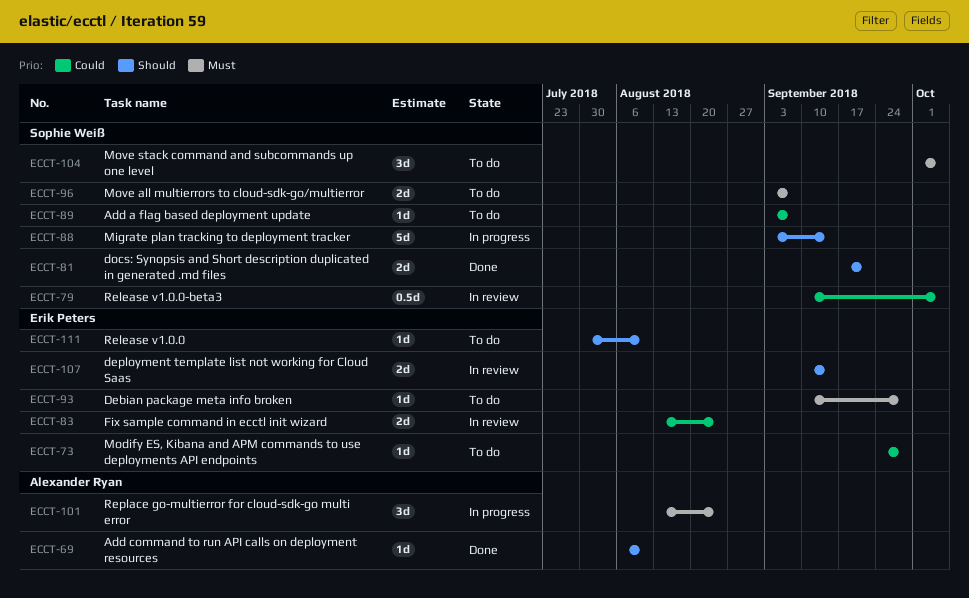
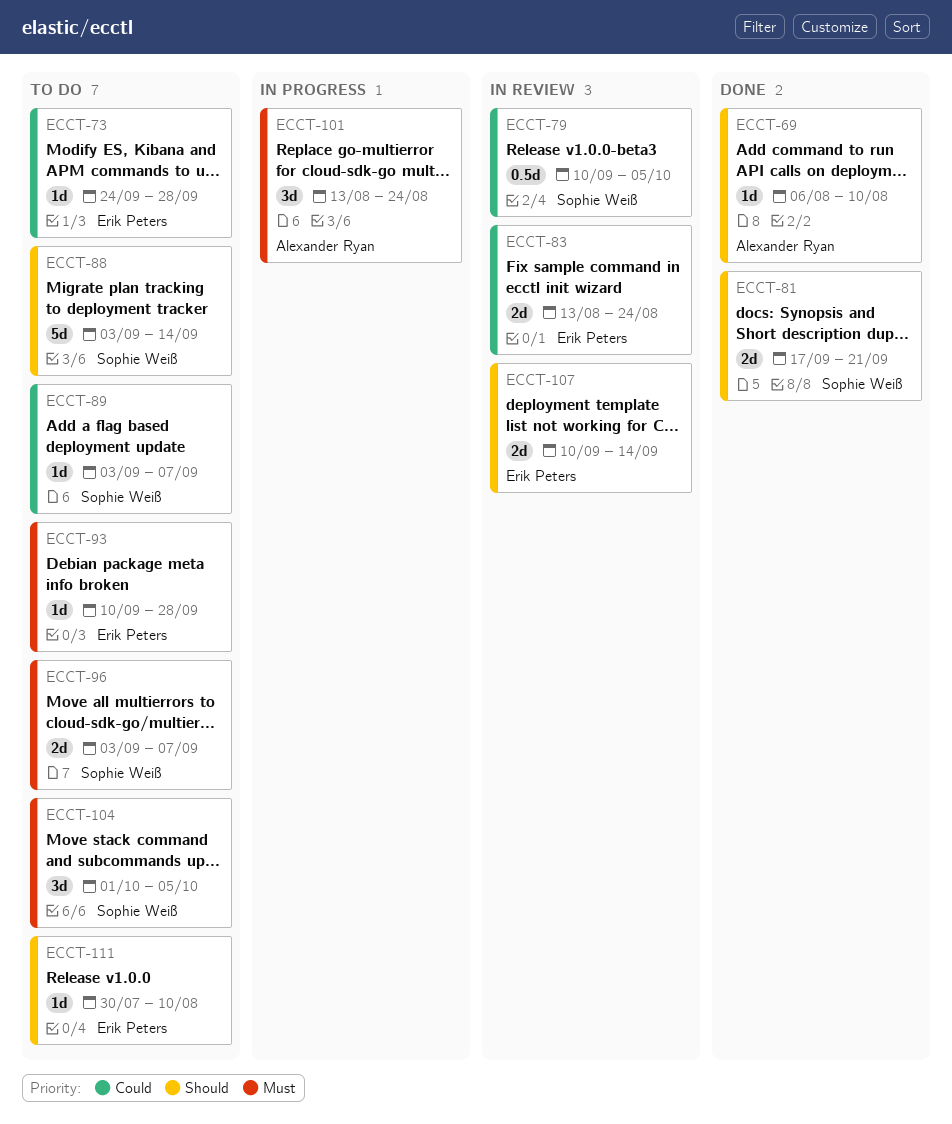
ECCT-88, status: In progress -> To do

